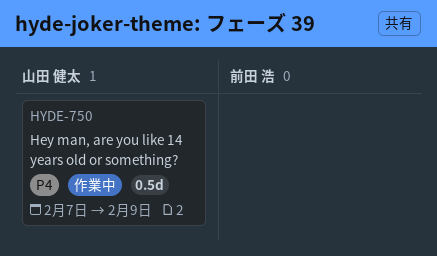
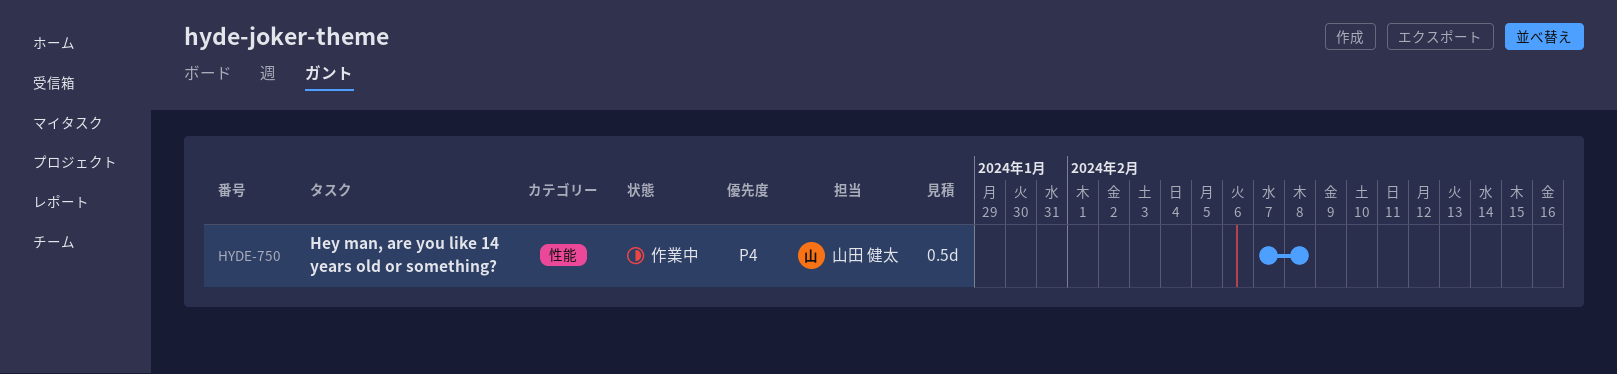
HYDE-750, due: Feb 9 -> Feb 8

